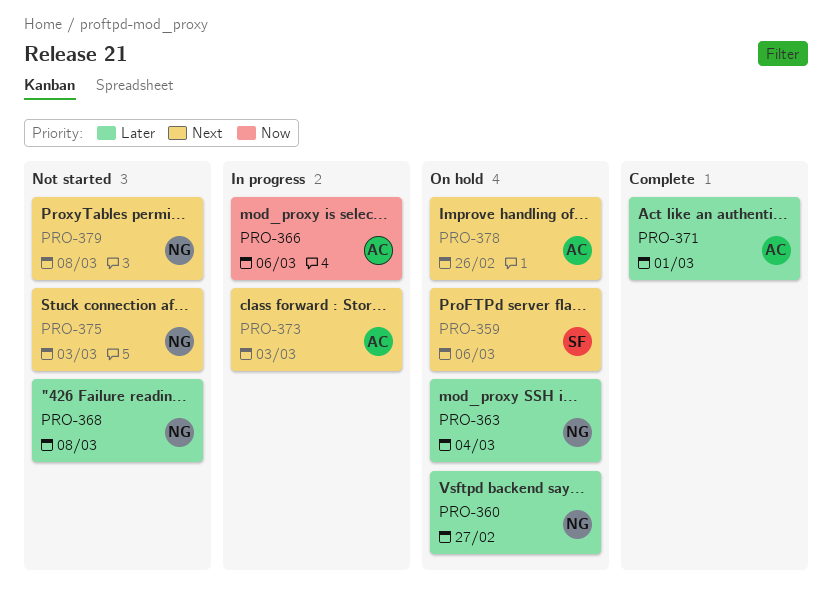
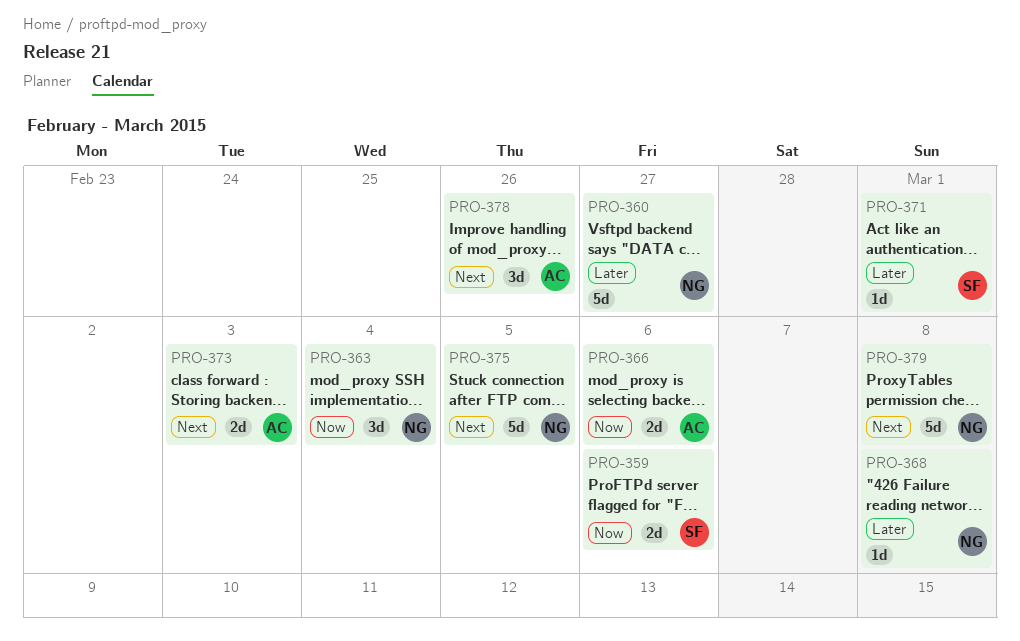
PRO-359, priority: Next -> Now
PRO-363, priority: Later -> Now
PRO-371, owner: AC -> SF
PRO-375, due: Mar 3 -> Mar 5

